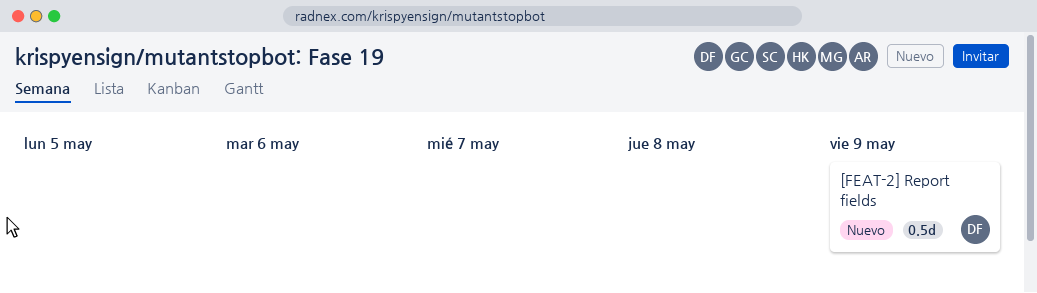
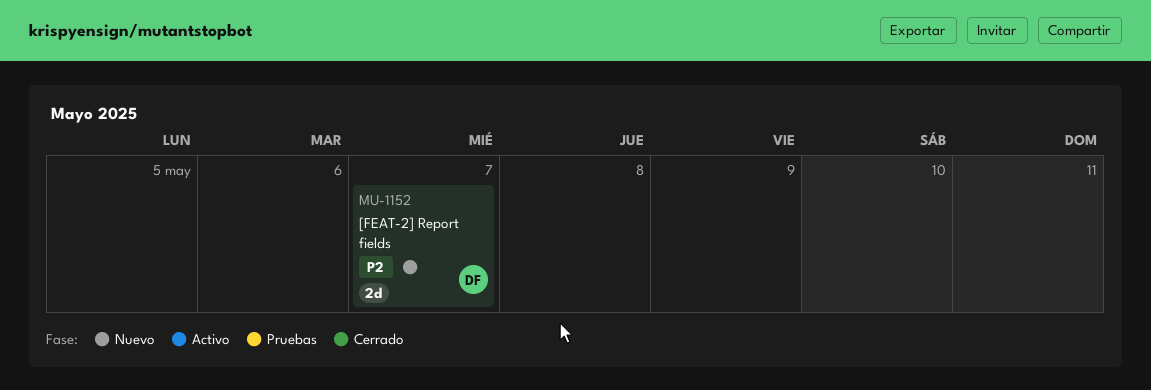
[FEAT-2] Report fields, estimate: 0.5d -> 2d
[FEAT-2] Report fields, due: May 9 -> May 7

